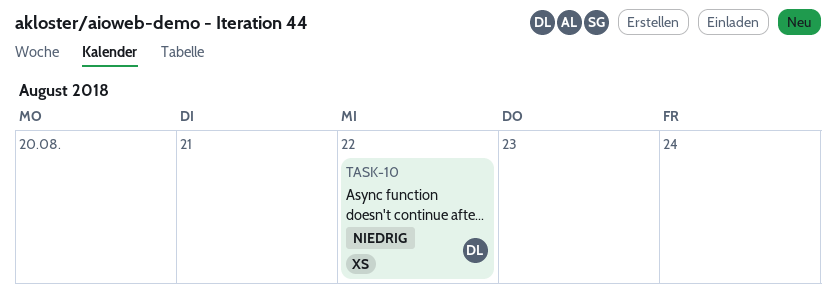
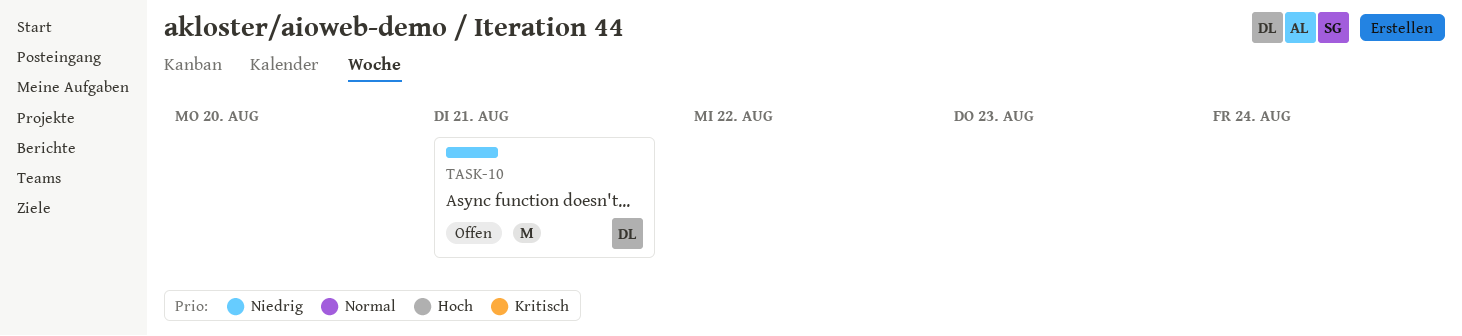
TASK-10, estimate: XS -> M
TASK-10, due: Aug 22 -> Aug 21

